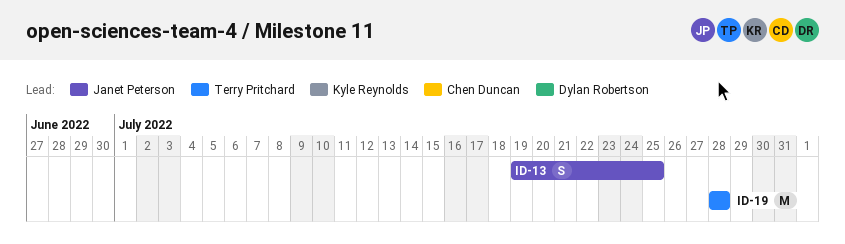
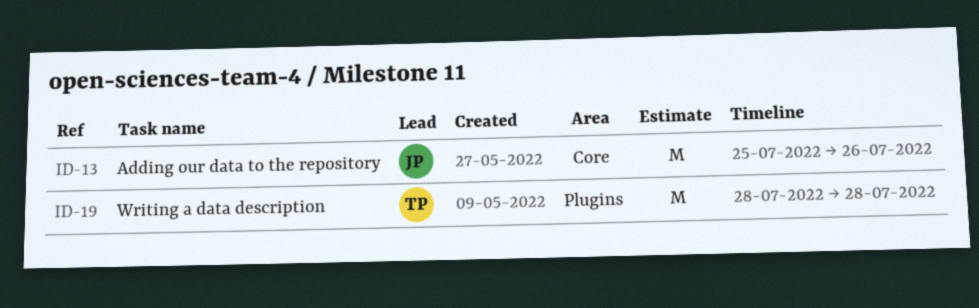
ID-13, estimate: S -> M
ID-13, start: Jul 19 -> Jul 25
ID-13, due: Jul 25 -> Jul 26

